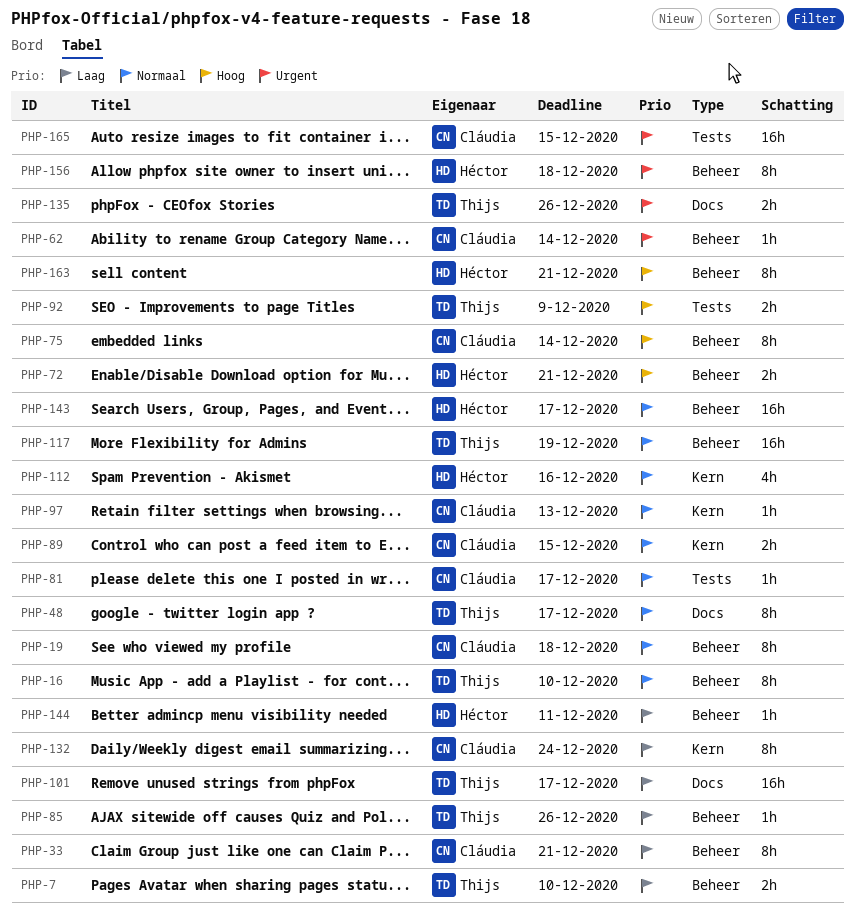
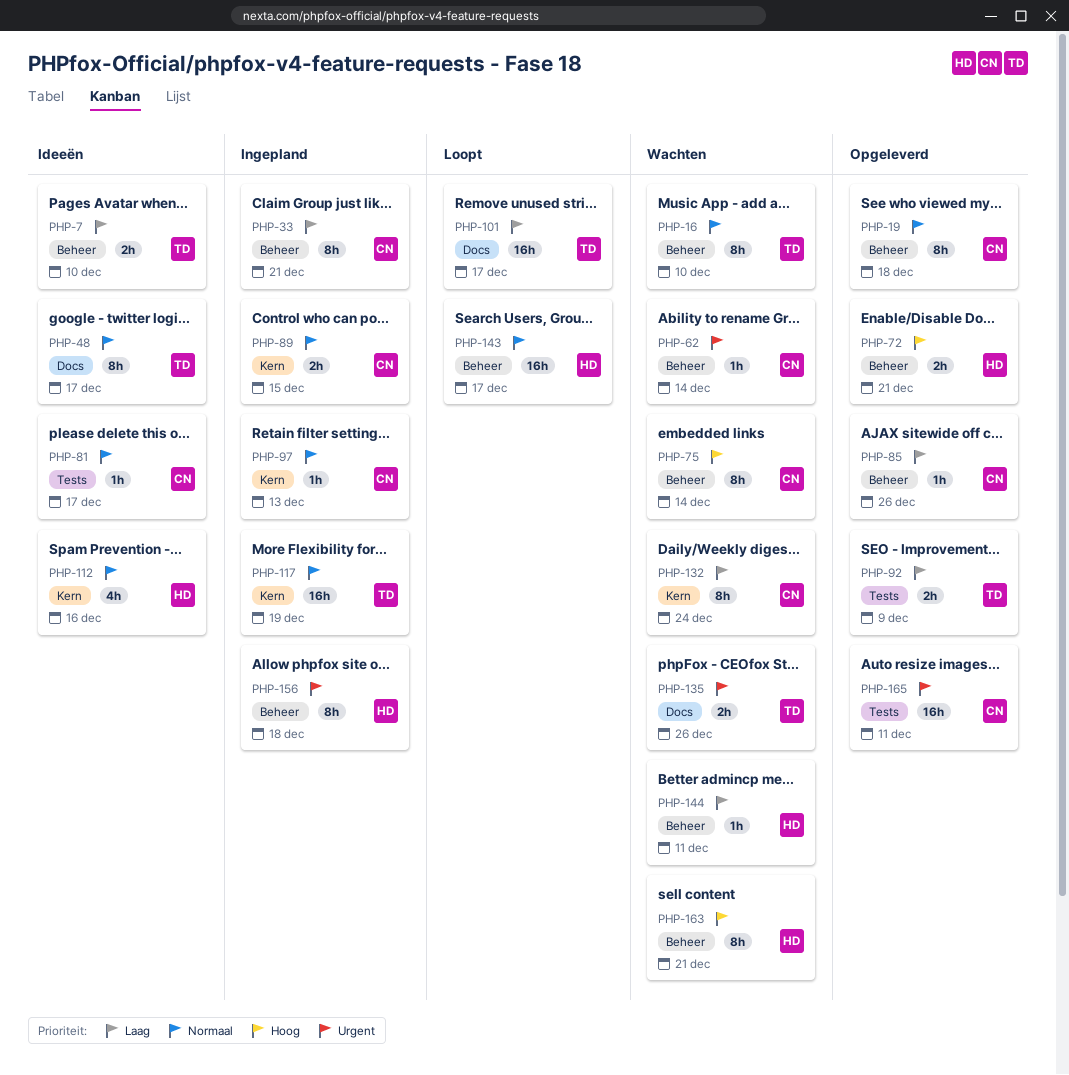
PHP-85, owner: Thijs -> Cláudia
PHP-92, priority: Hoog -> Laag
PHP-117, label: Beheer -> Kern
PHP-165, due: Dec 15 -> Dec 11

